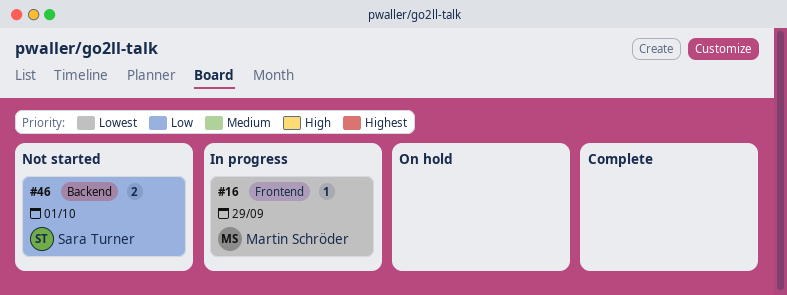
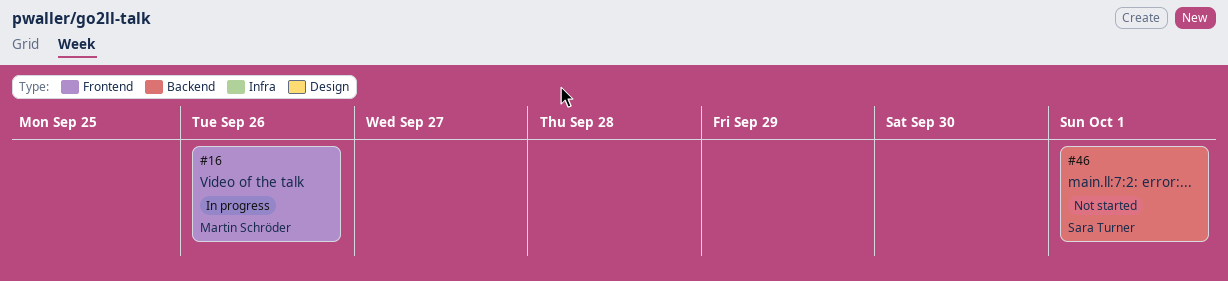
#16, due: Sep 29 -> Sep 26

